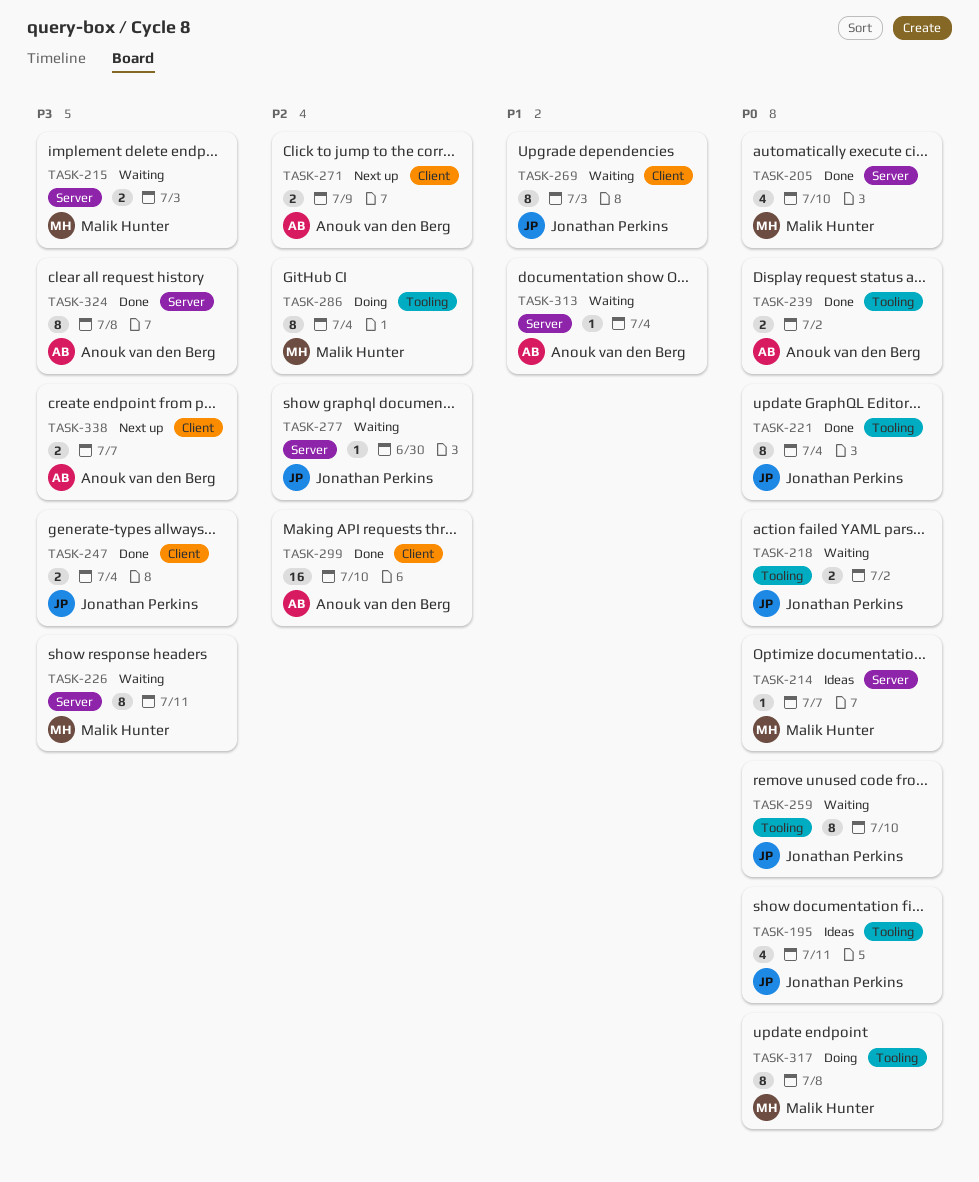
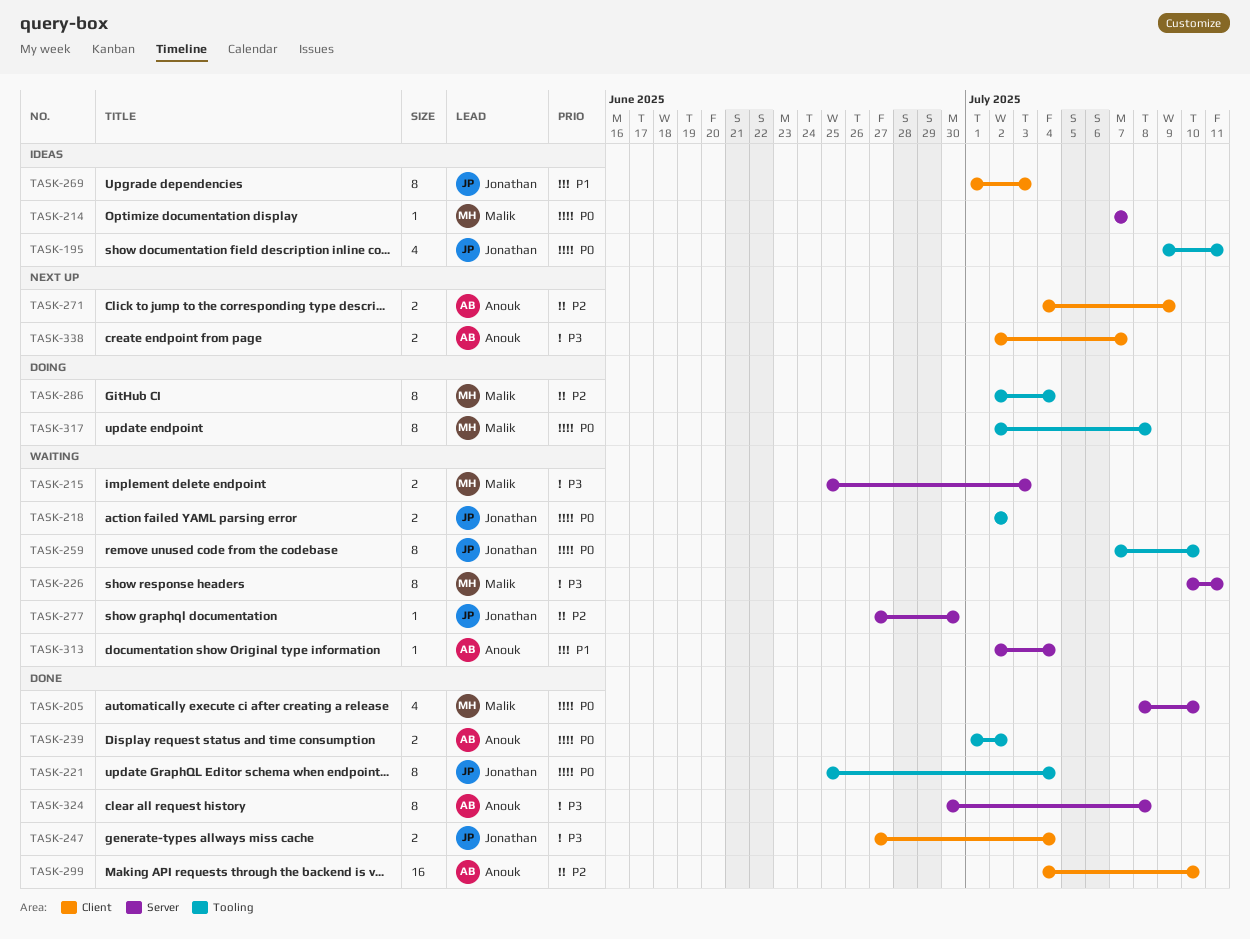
TASK-269, status: Waiting -> Ideas

